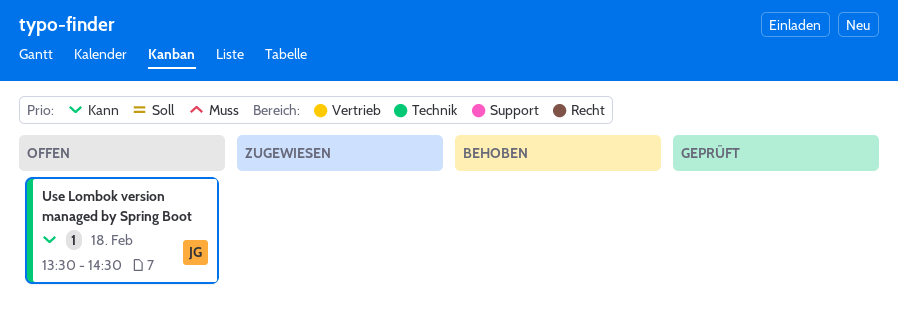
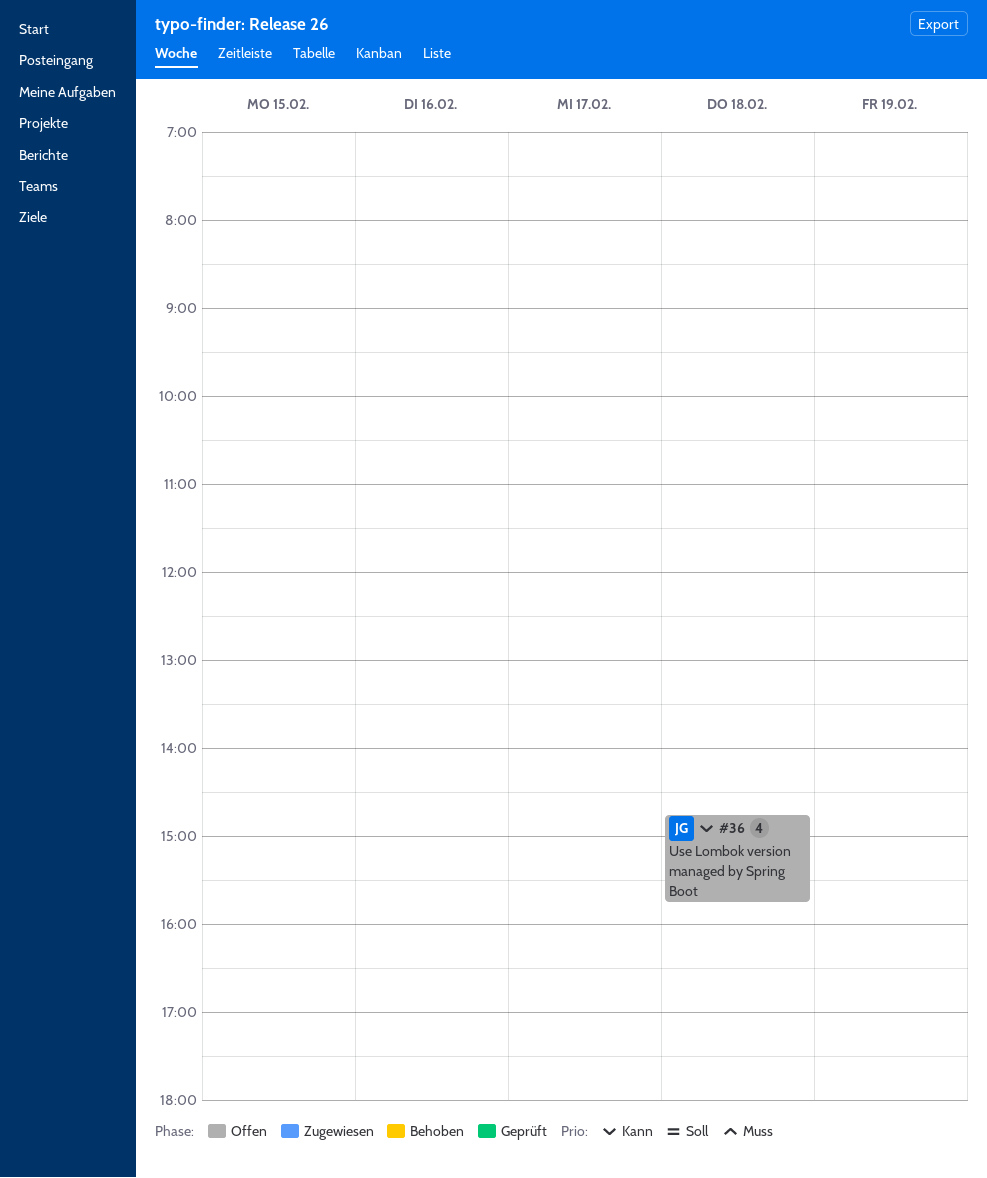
Use Lombok version managed by Spring Boot, estimate: 1 -> 4
Use Lombok version managed by Spring Boot, begins: 13:30 -> 14:45
Use Lombok version managed by Spring Boot, ends: 14:30 -> 15:45

